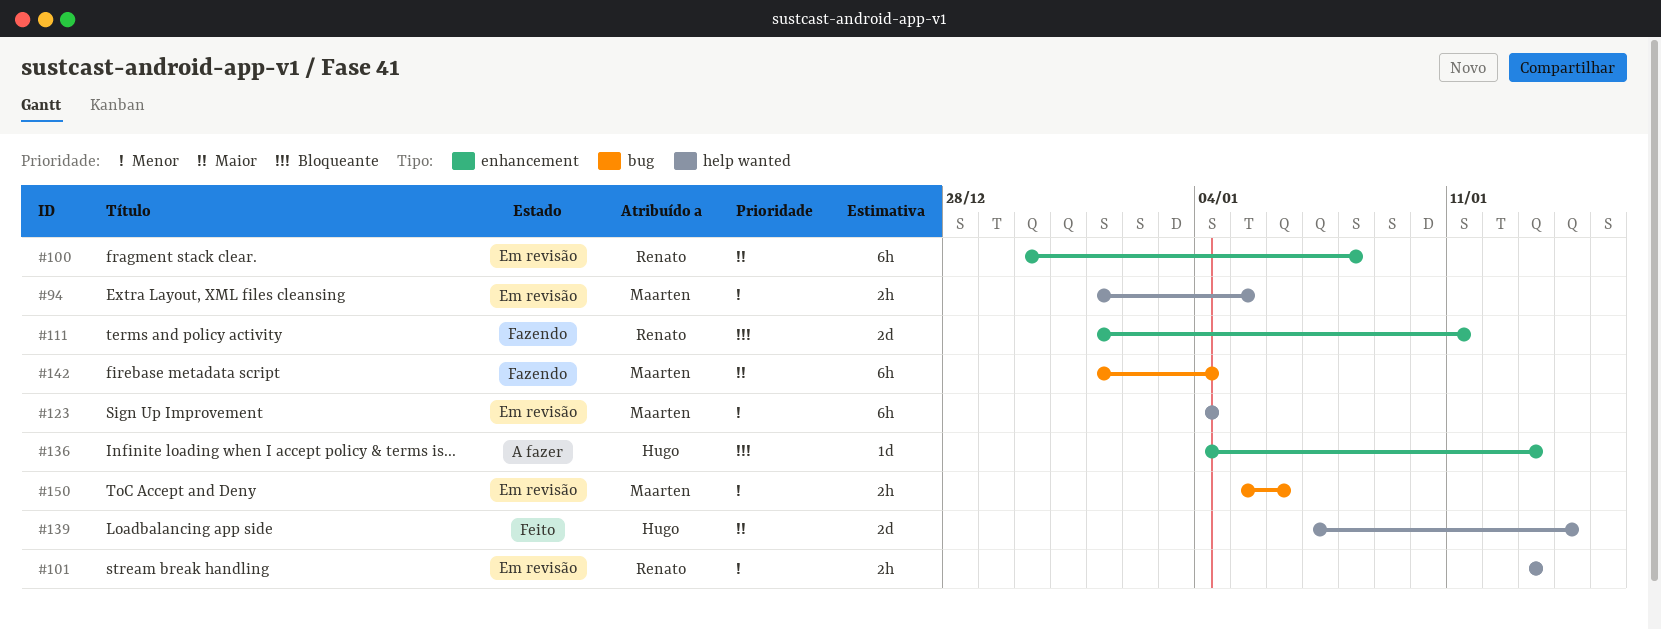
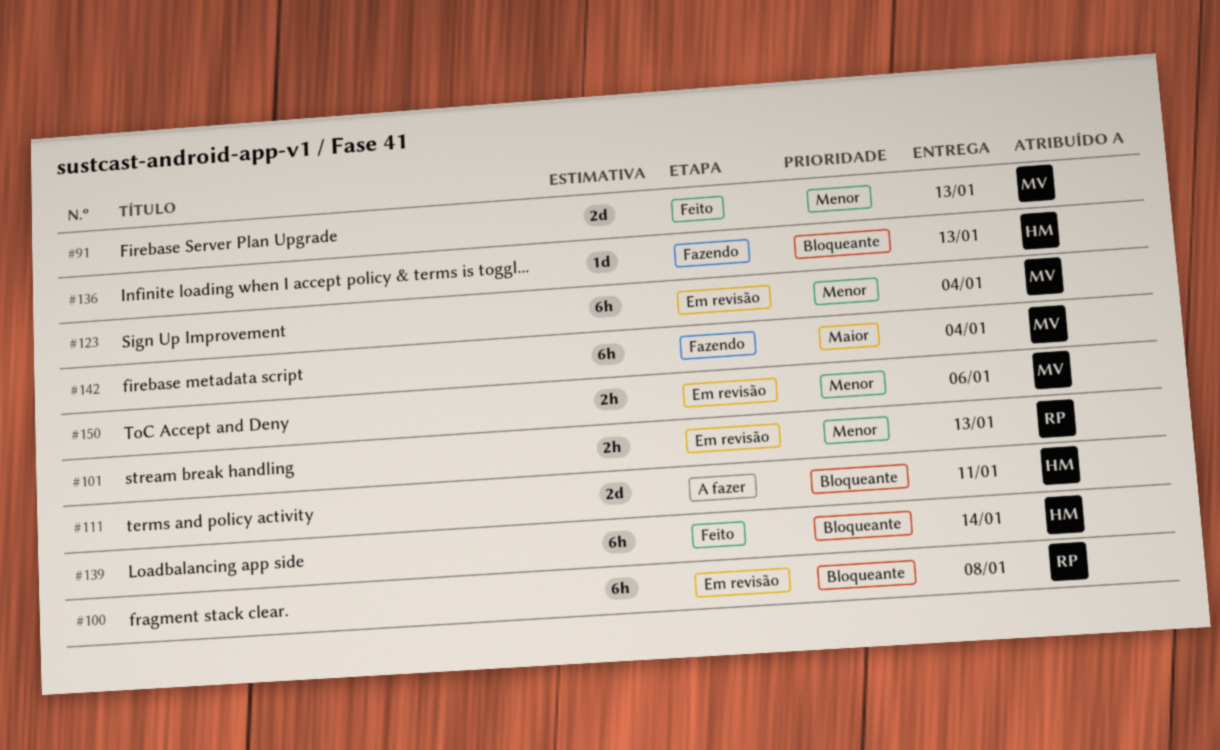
#91: none -> present
#94: present -> none
#100, priority: Maior -> Bloqueante
#111, status: Fazendo -> A fazer
#111, owner: Renato -> Hugo
#136, status: A fazer -> Fazendo
#139, priority: Maior -> Bloqueante
#139, estimate: 2d -> 6h

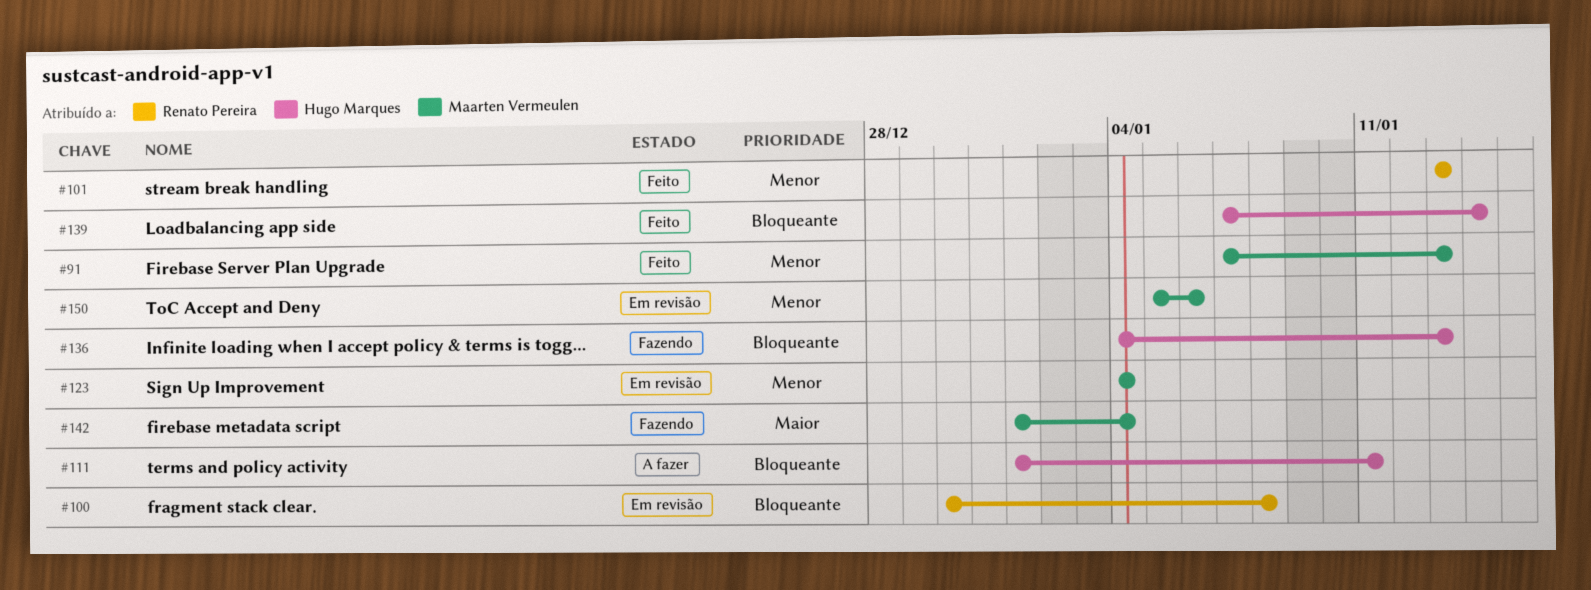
#101, status: Em revisão -> Feito

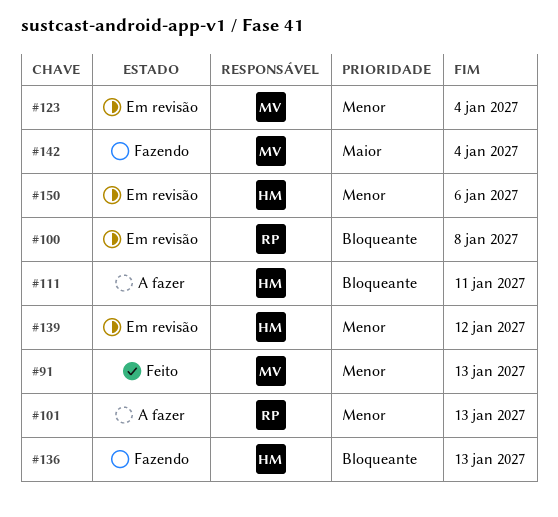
#101, status: Feito -> A fazer
#139, status: Feito -> Em revisão
#139, priority: Bloqueante -> Menor
#139, due: Jan 14 -> Jan 12
#150, owner: Maarten Vermeulen -> Hugo Marques

